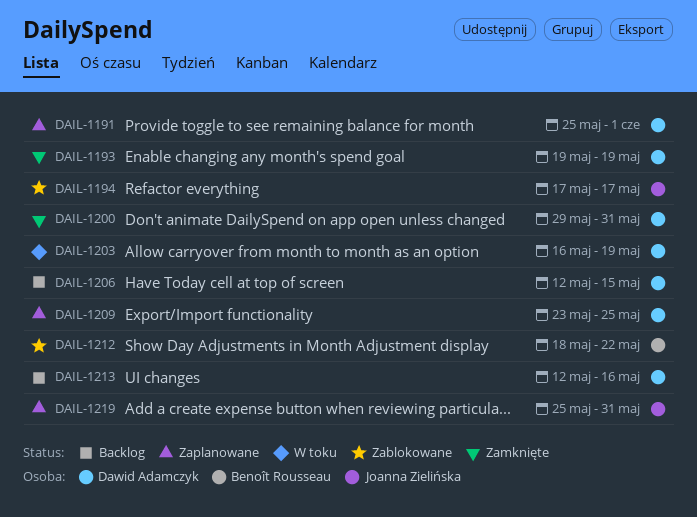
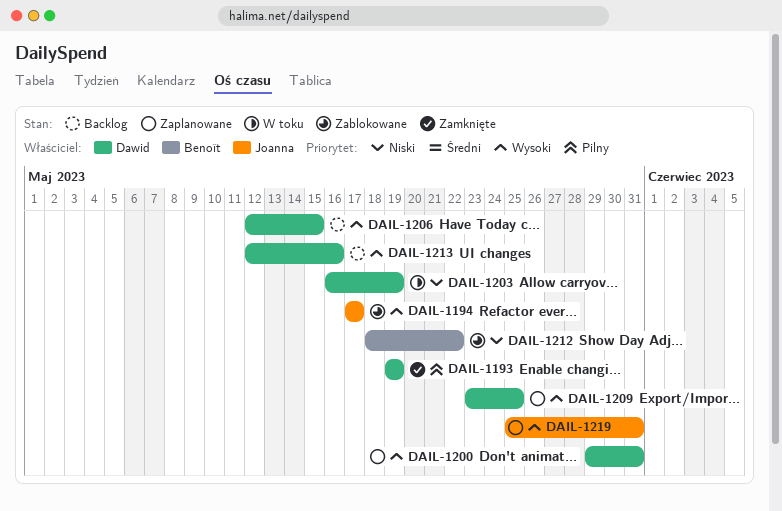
DAIL-1191: present -> none
DAIL-1200, status: Zamknięte -> Zaplanowane

